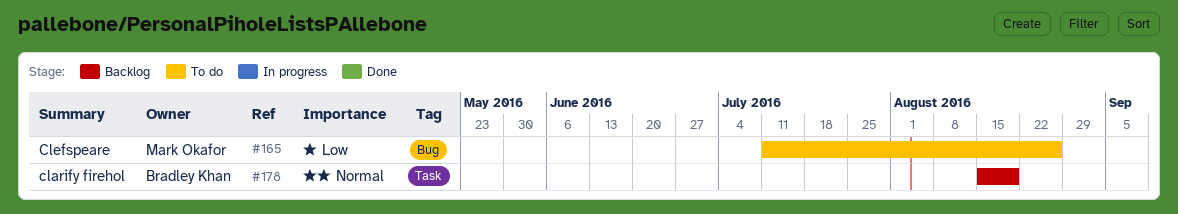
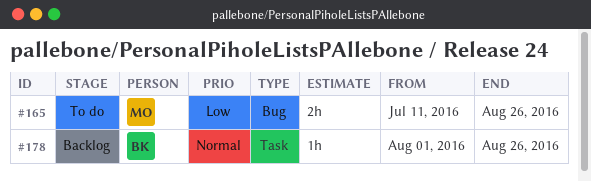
#178, start: Aug 15 -> Aug 1
#178, due: Aug 19 -> Aug 26

